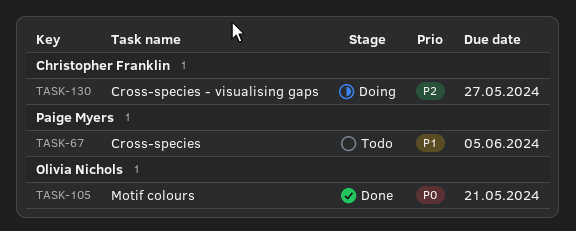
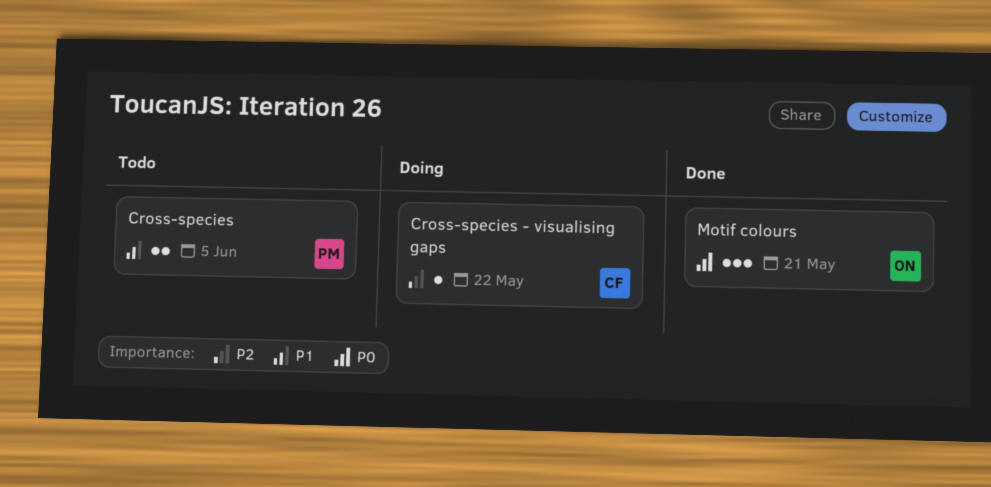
Cross-species - visualising gaps, due: May 27 -> May 22

